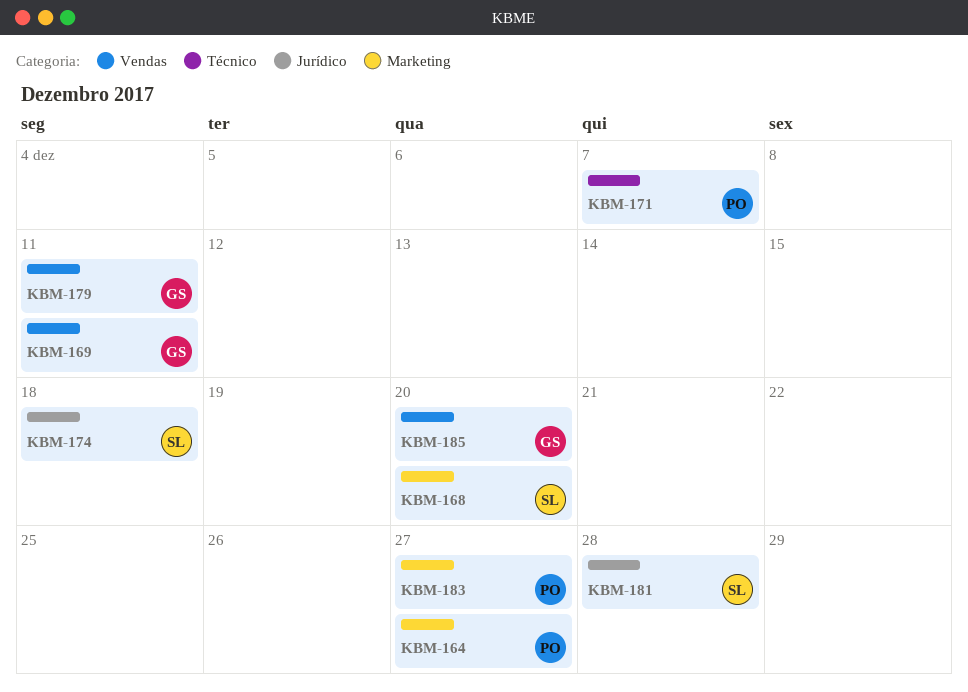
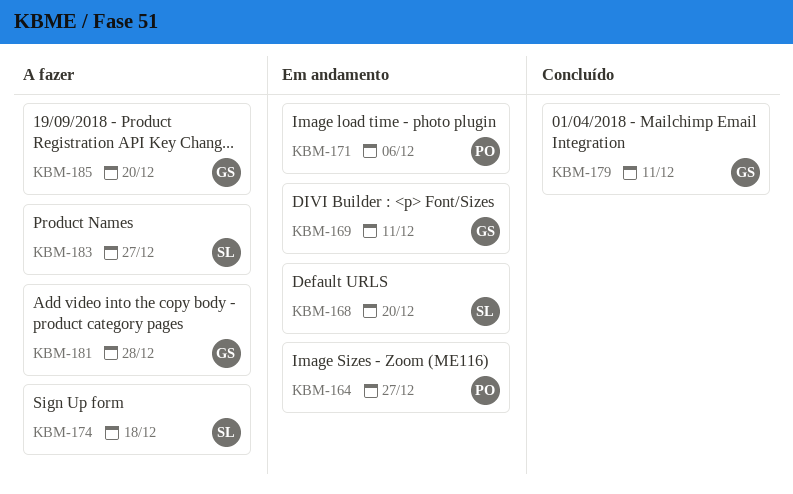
KBM-171, due: Dec 7 -> Dec 6
KBM-181, owner: SL -> GS
KBM-183, owner: PO -> SL

